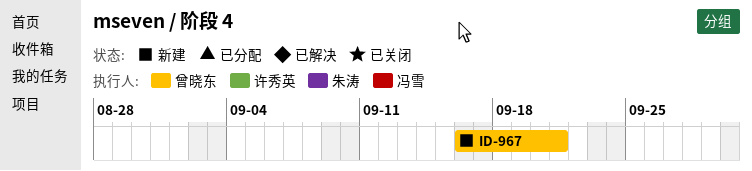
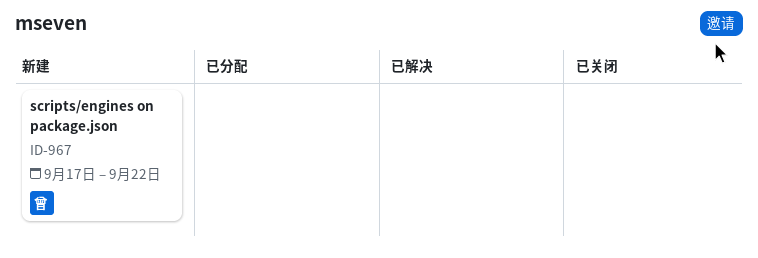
ID-967, start: Sep 16 -> Sep 17
ID-967, due: Sep 21 -> Sep 22

